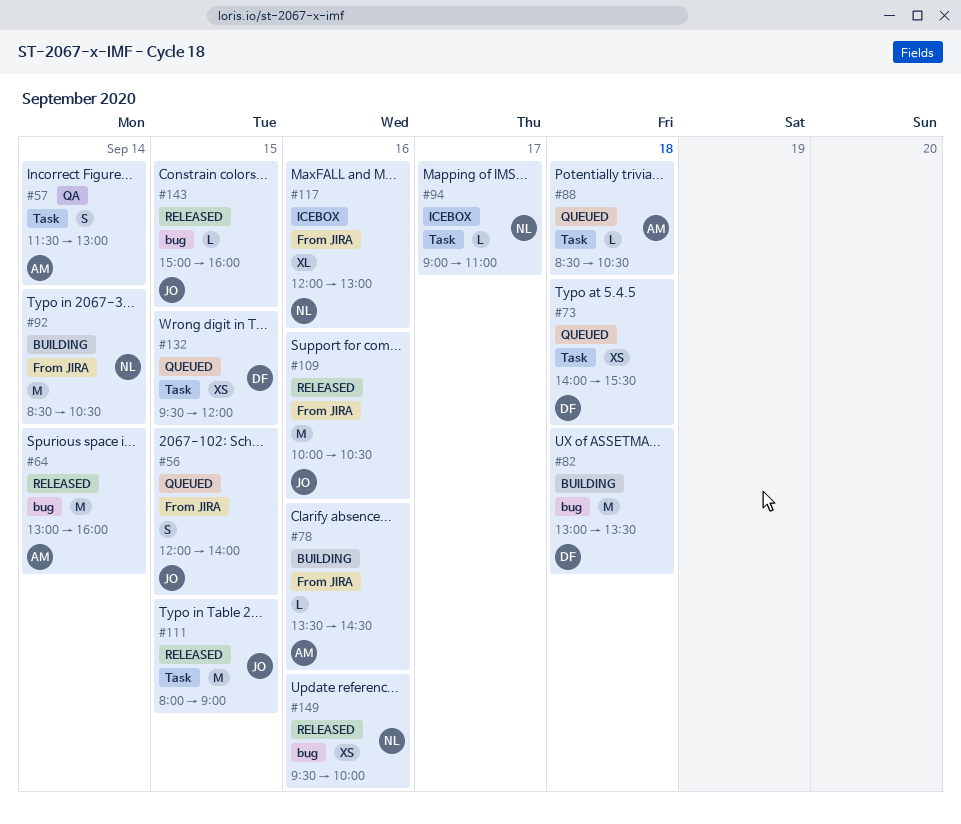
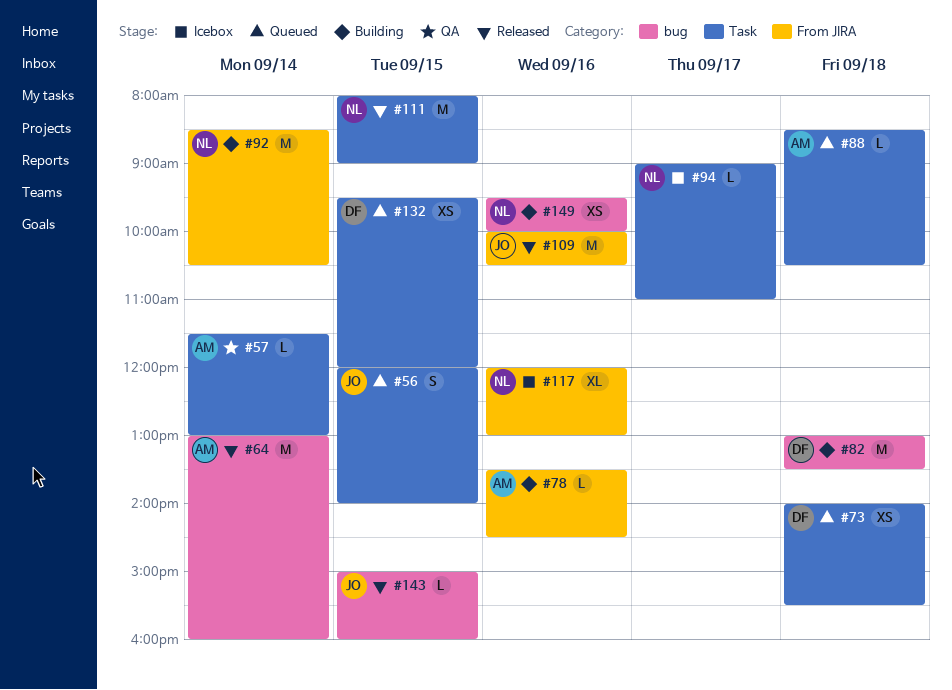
#56, label: From JIRA -> Task
#57, estimate: S -> L
#111, owner: JO -> NL
#149, status: Released -> Building

